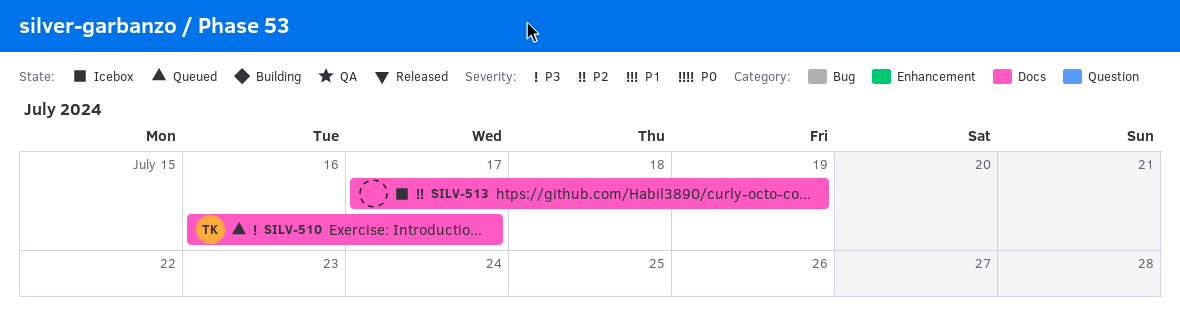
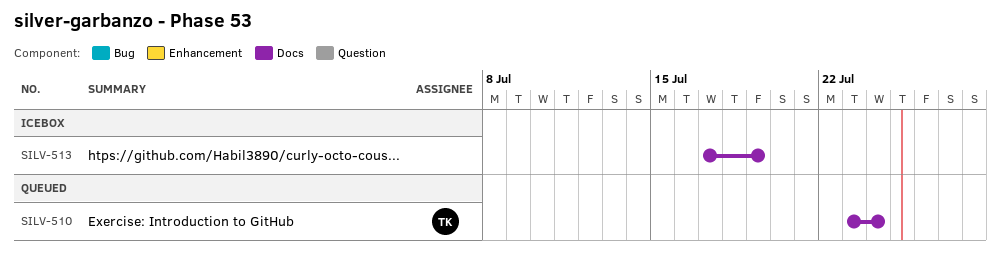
SILV-510, start: Jul 16 -> Jul 23
SILV-510, due: Jul 17 -> Jul 24

